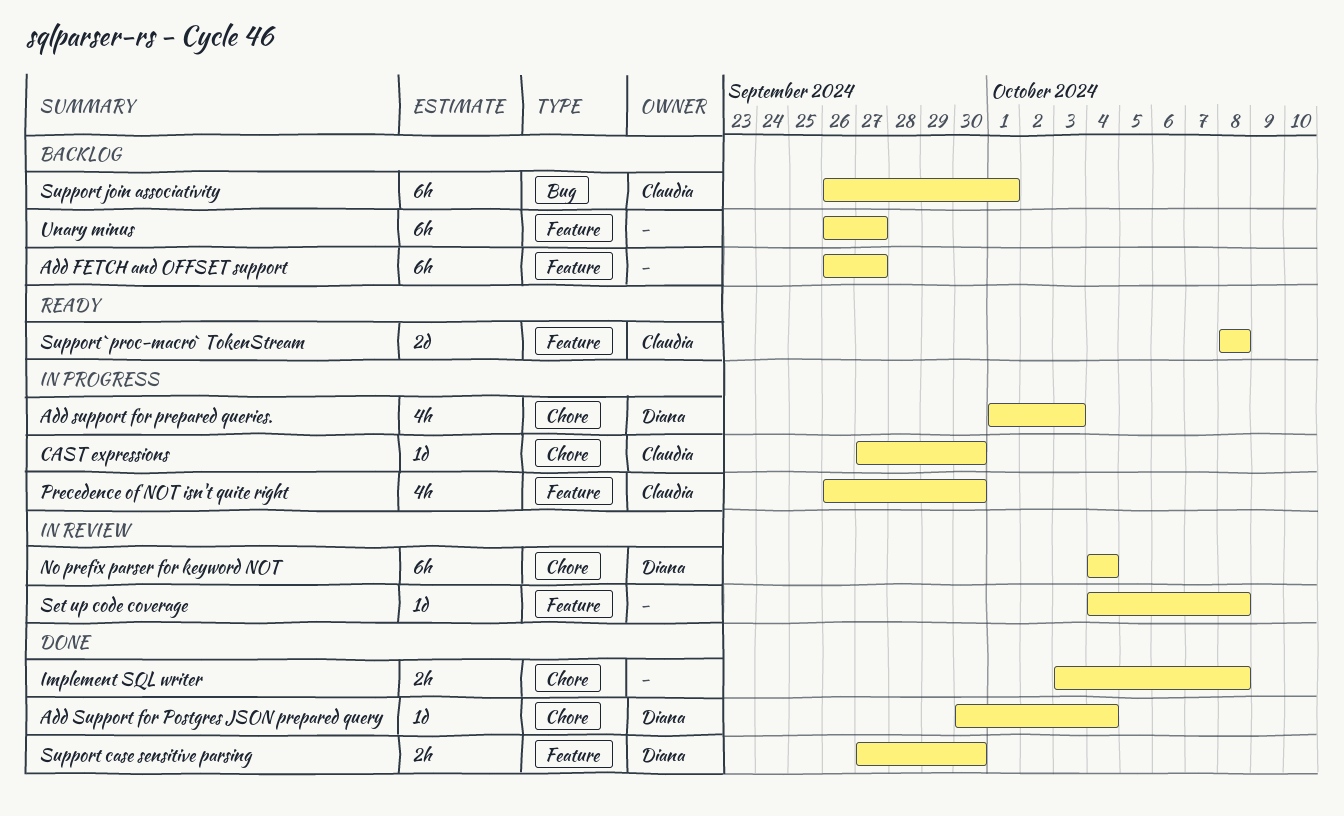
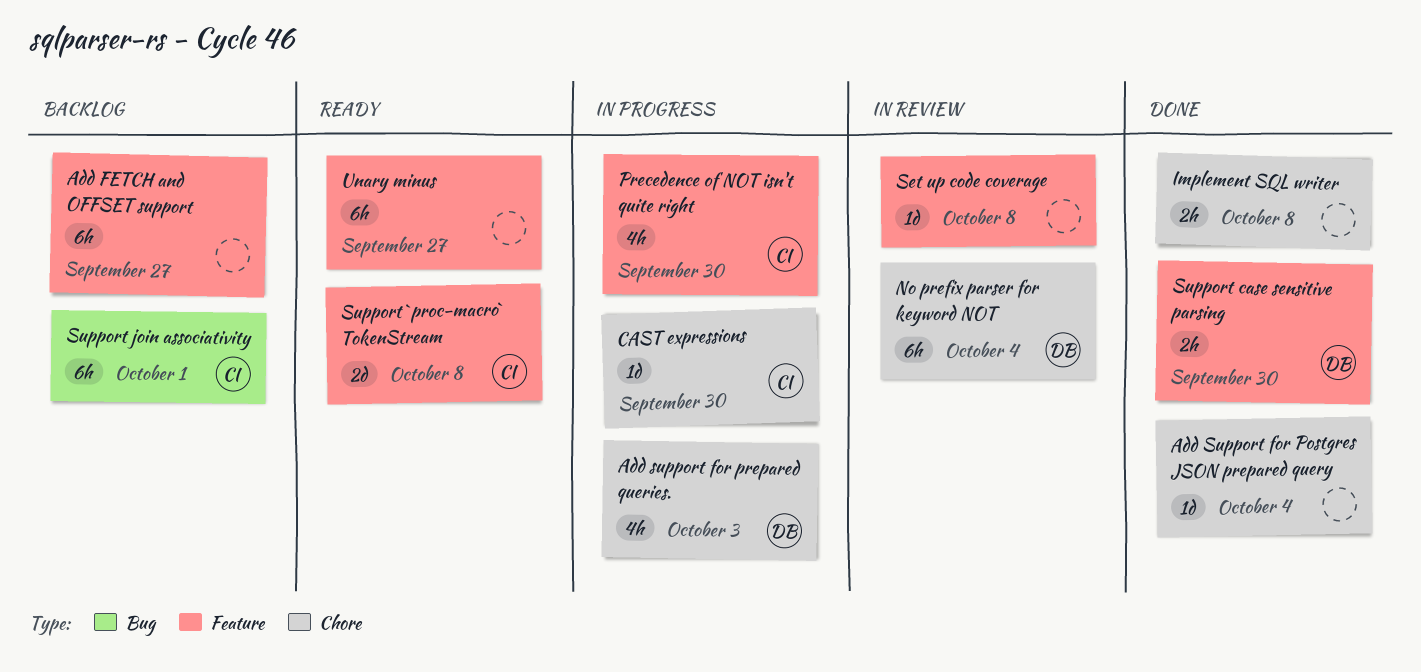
Add Support for Postgres JSON prepared query, owner: Diana -> none
Unary minus, status: Backlog -> Ready

